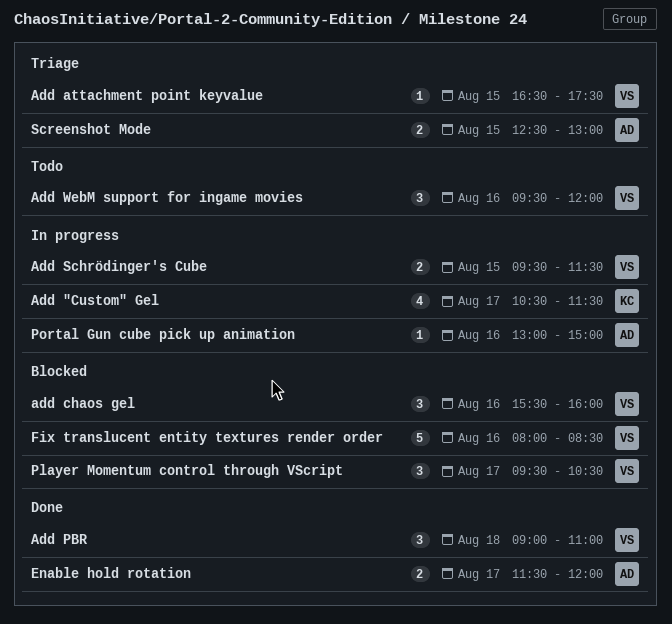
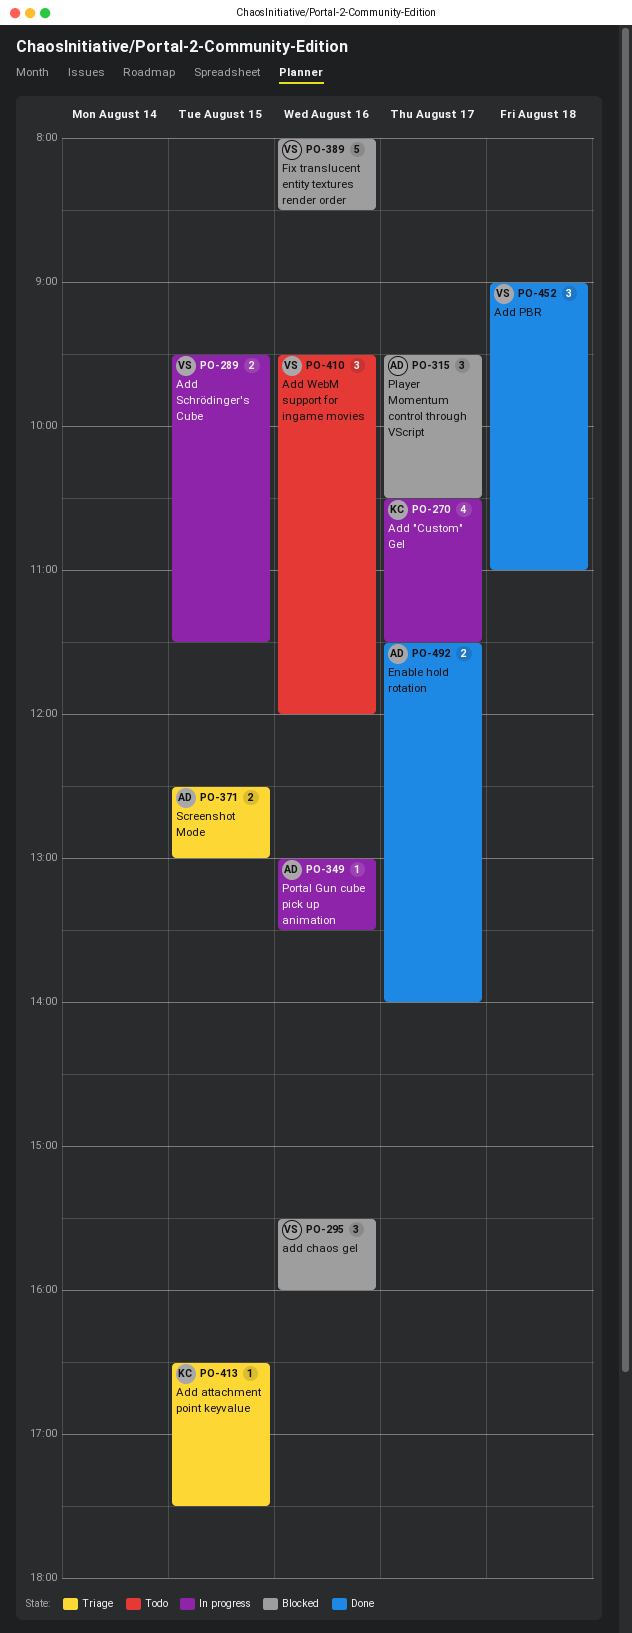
Add attachment point keyvalue, owner: VS -> KC
Enable hold rotation, ends: 12:00 -> 14:00
Player Momentum control through VScript, owner: VS -> AD
Portal Gun cube pick up animation, ends: 15:00 -> 13:30

